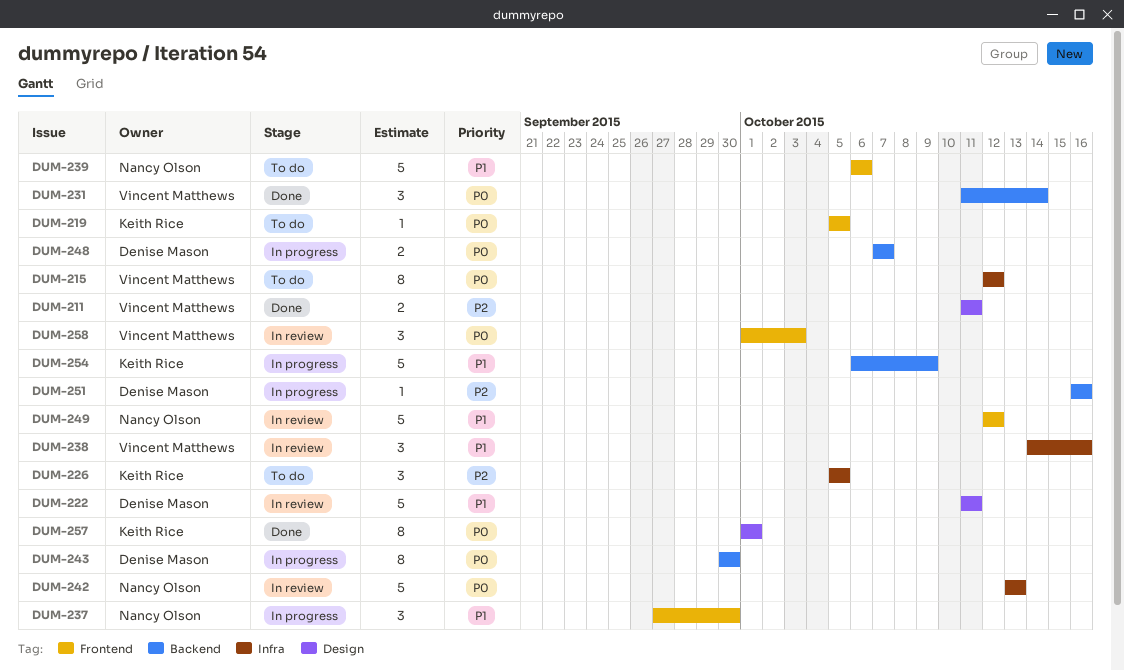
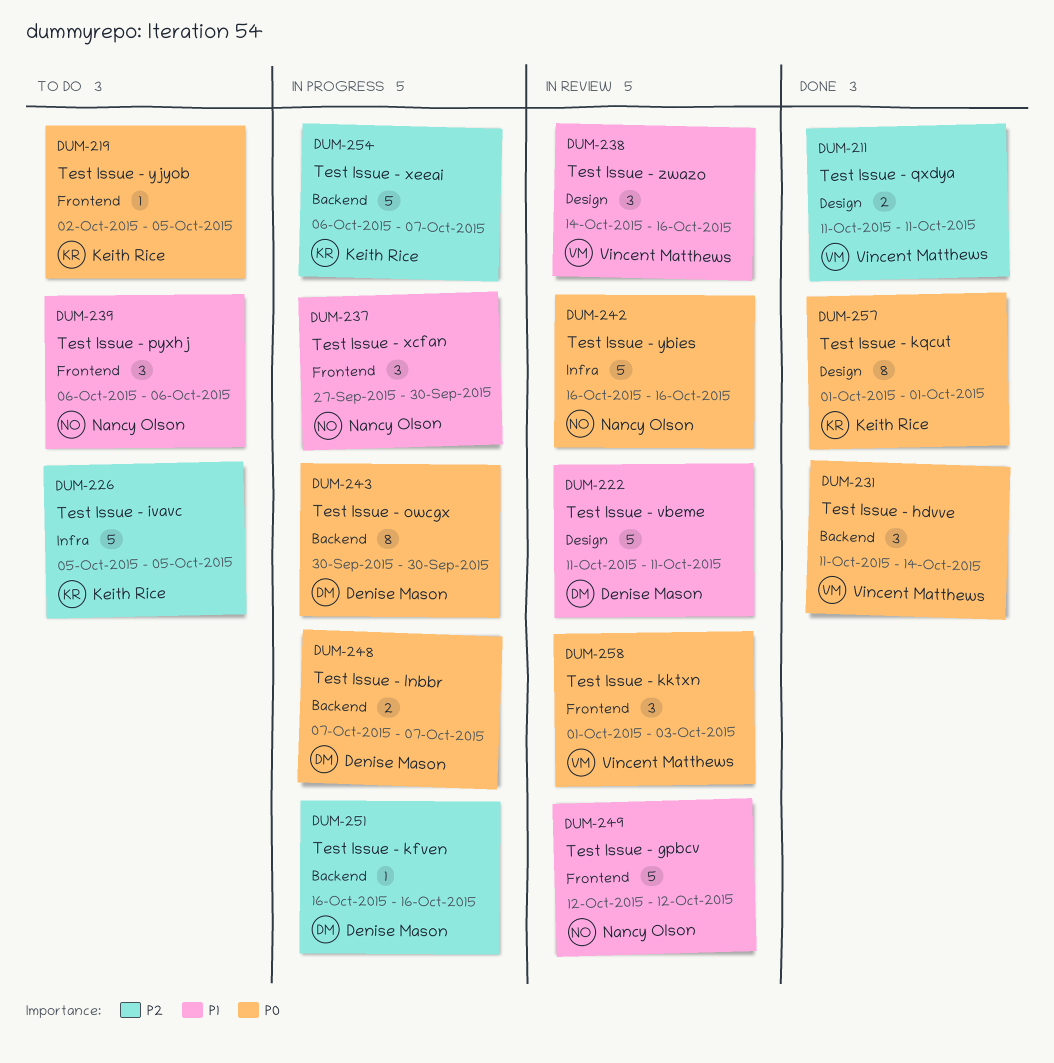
DUM-215: present -> none
DUM-219, start: Oct 5 -> Oct 2
DUM-226, estimate: 3 -> 5
DUM-238, label: Infra -> Design
DUM-239, estimate: 5 -> 3
DUM-242, start: Oct 13 -> Oct 16
DUM-242, due: Oct 13 -> Oct 16
DUM-254, priority: P1 -> P2
DUM-254, due: Oct 9 -> Oct 7

